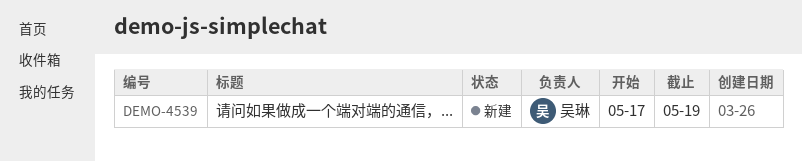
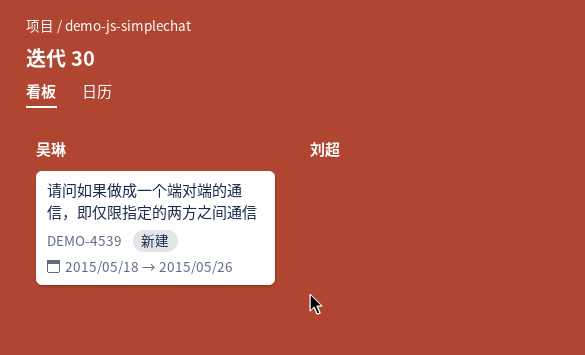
DEMO-4539, start: May 17 -> May 18
DEMO-4539, due: May 19 -> May 26

